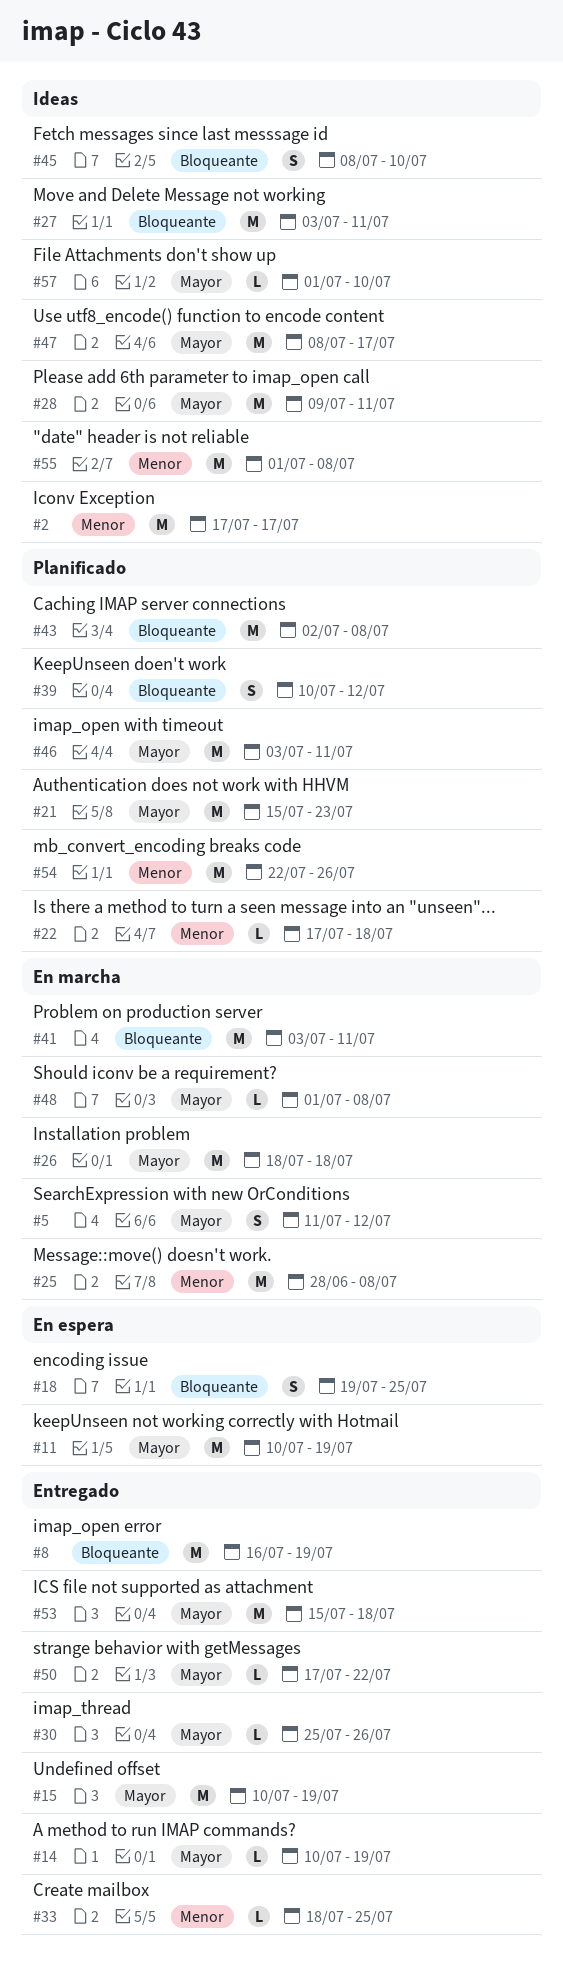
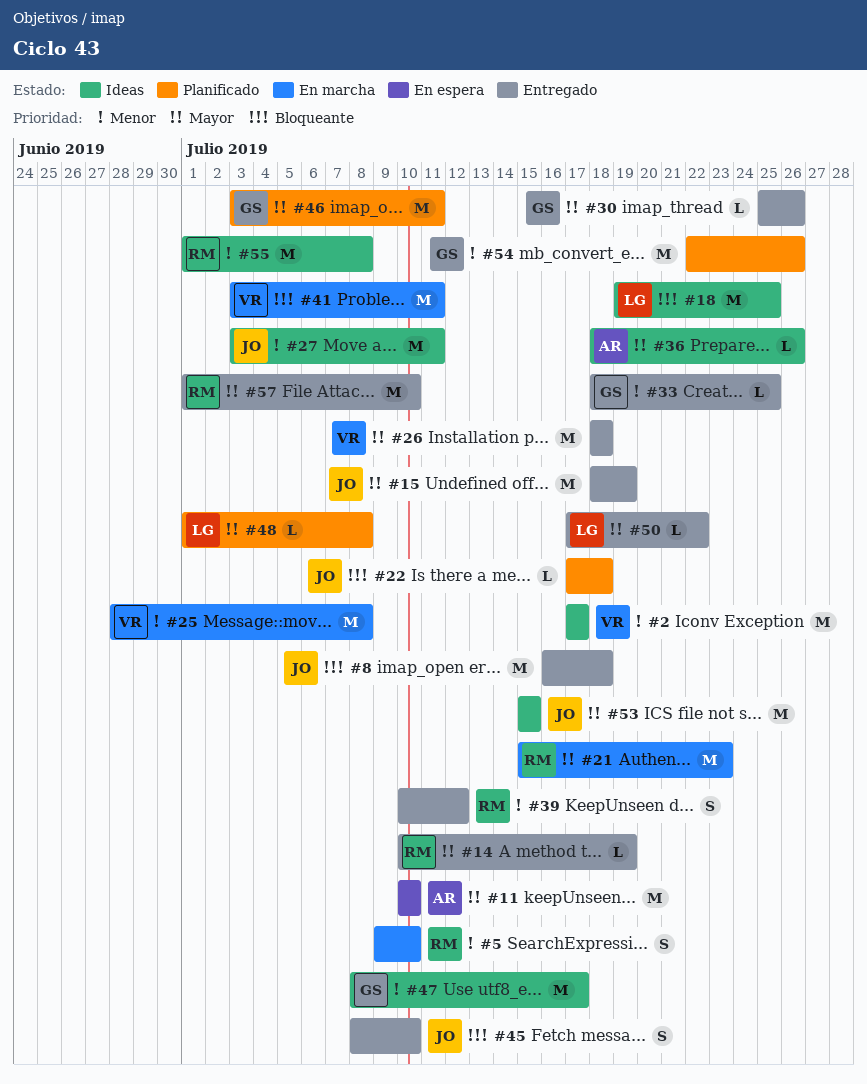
#5, priority: Mayor -> Menor
#5, start: Jul 11 -> Jul 9
#5, due: Jul 12 -> Jul 10
#8, due: Jul 19 -> Jul 18
#11, due: Jul 19 -> Jul 10
#15, start: Jul 10 -> Jul 18
#18, status: En espera -> Ideas
#18, estimate: S -> M
#21, status: Planificado -> En marcha
#22, priority: Menor -> Bloqueante
#26, status: En marcha -> Entregado
#27, priority: Bloqueante -> Menor
#28: present -> none
#36: none -> present
#39, status: Planificado -> Entregado
#39, priority: Bloqueante -> Menor
#43: present -> none
#45, status: Ideas -> Entregado
#47, priority: Mayor -> Menor
#48, status: En marcha -> Planificado
#53, status: Entregado -> Ideas
#53, due: Jul 18 -> Jul 15
#57, status: Ideas -> Entregado
#57, estimate: L -> M

